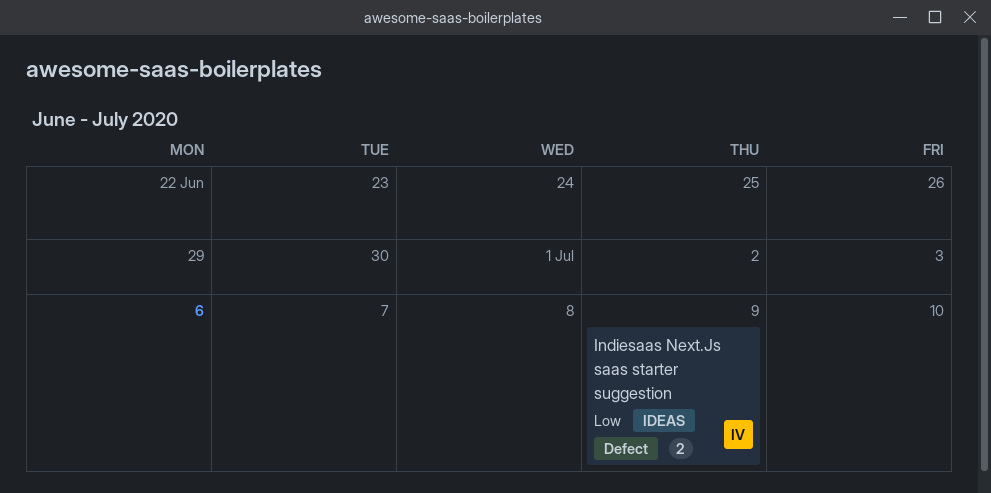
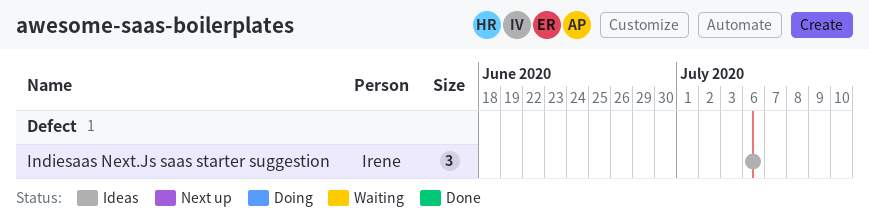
Indiesaas Next.Js saas starter suggestion, estimate: 2 -> 3
Indiesaas Next.Js saas starter suggestion, due: Jul 9 -> Jul 6

